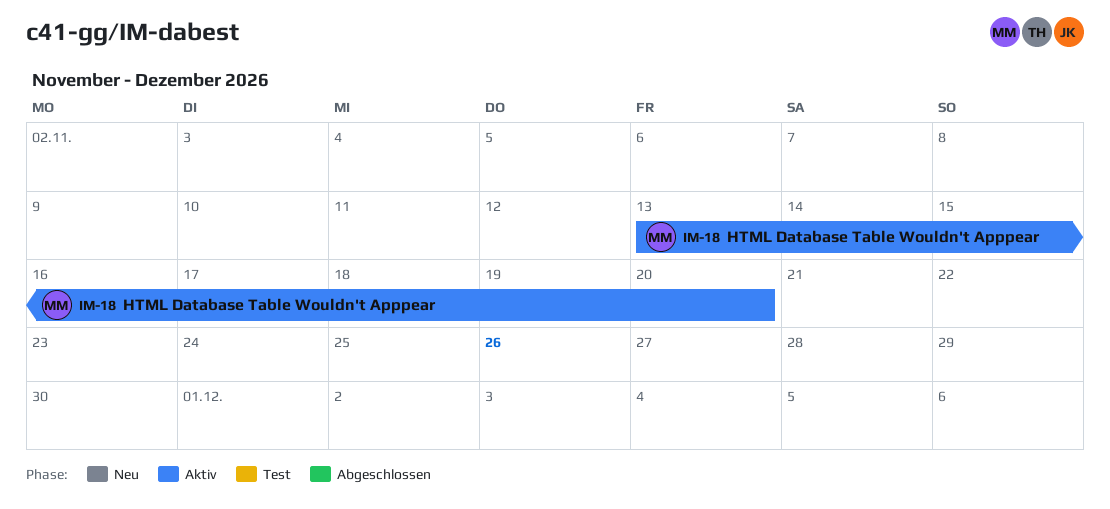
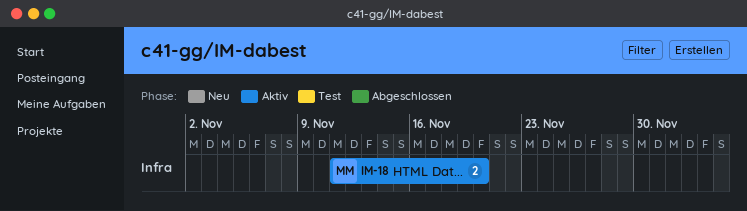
IM-18, start: Nov 13 -> Nov 11

